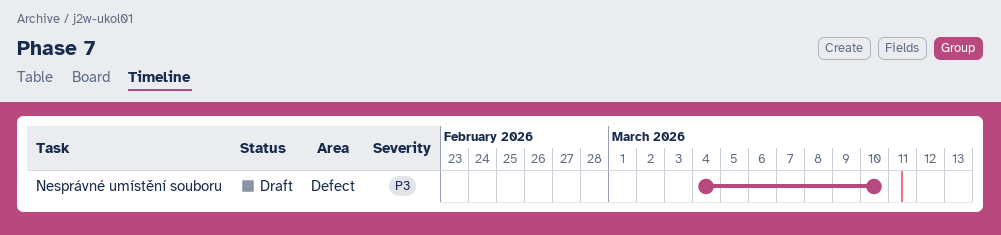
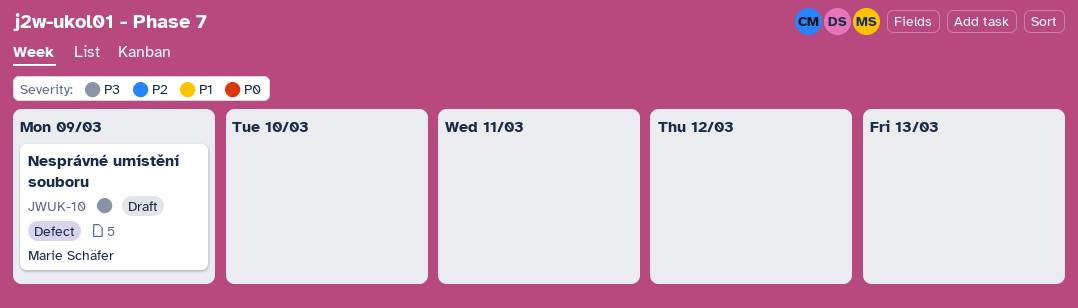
Nesprávné umístění souboru, due: Mar 10 -> Mar 9

